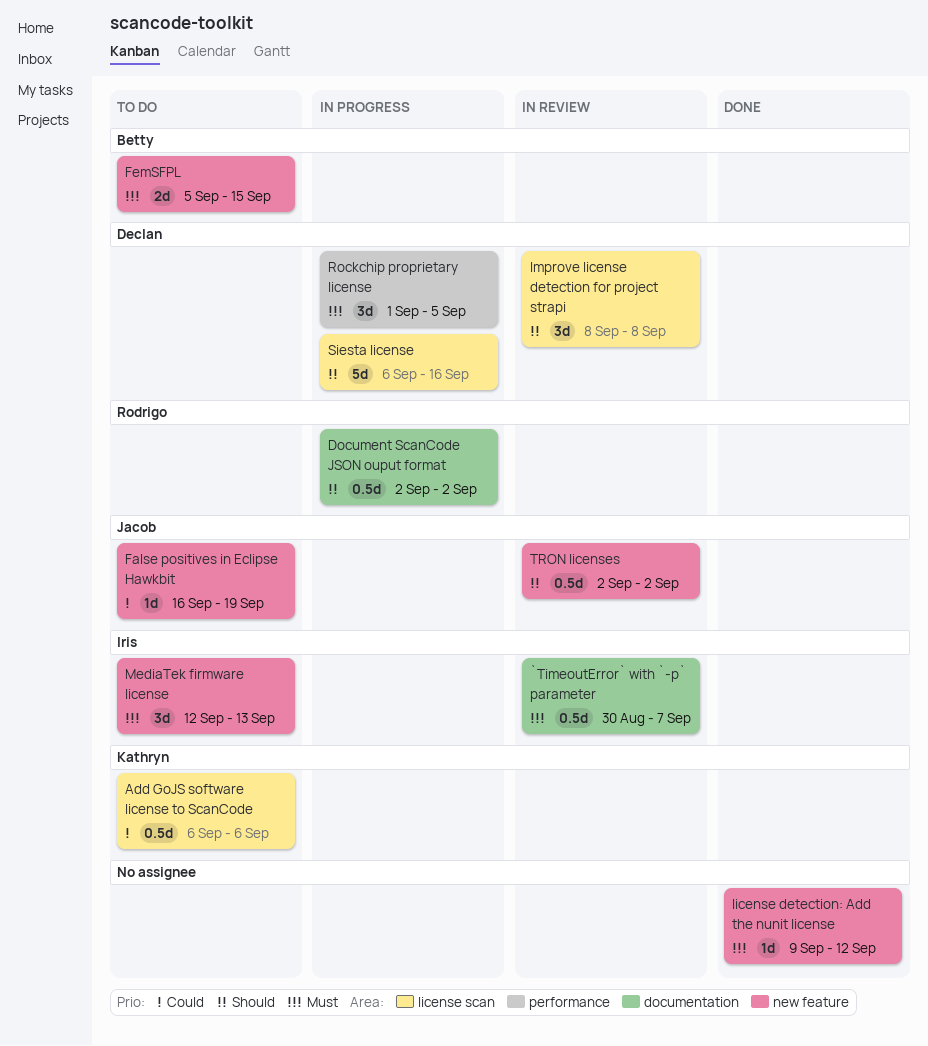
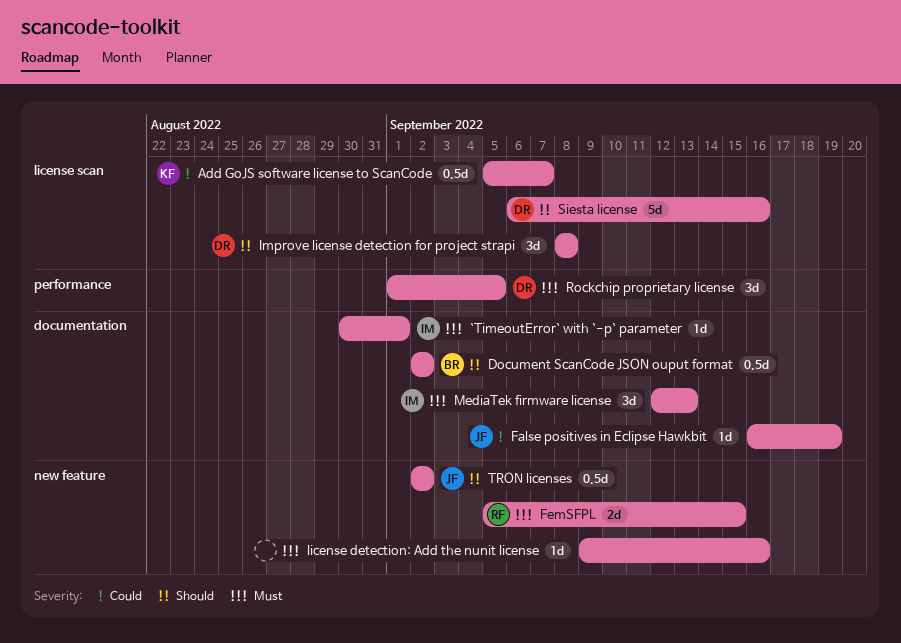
`TimeoutError` with `-p` parameter, estimate: 0.5d -> 1d
`TimeoutError` with `-p` parameter, due: Sep 7 -> Sep 1
Add GoJS software license to ScanCode, start: Sep 6 -> Sep 5
Add GoJS software license to ScanCode, due: Sep 6 -> Sep 7
Document ScanCode JSON ouput format, owner: Rodrigo -> Betty
False positives in Eclipse Hawkbit, label: new feature -> documentation
FemSFPL, owner: Betty -> Rodrigo
license detection: Add the nunit license, due: Sep 12 -> Sep 16
MediaTek firmware license, label: new feature -> documentation

